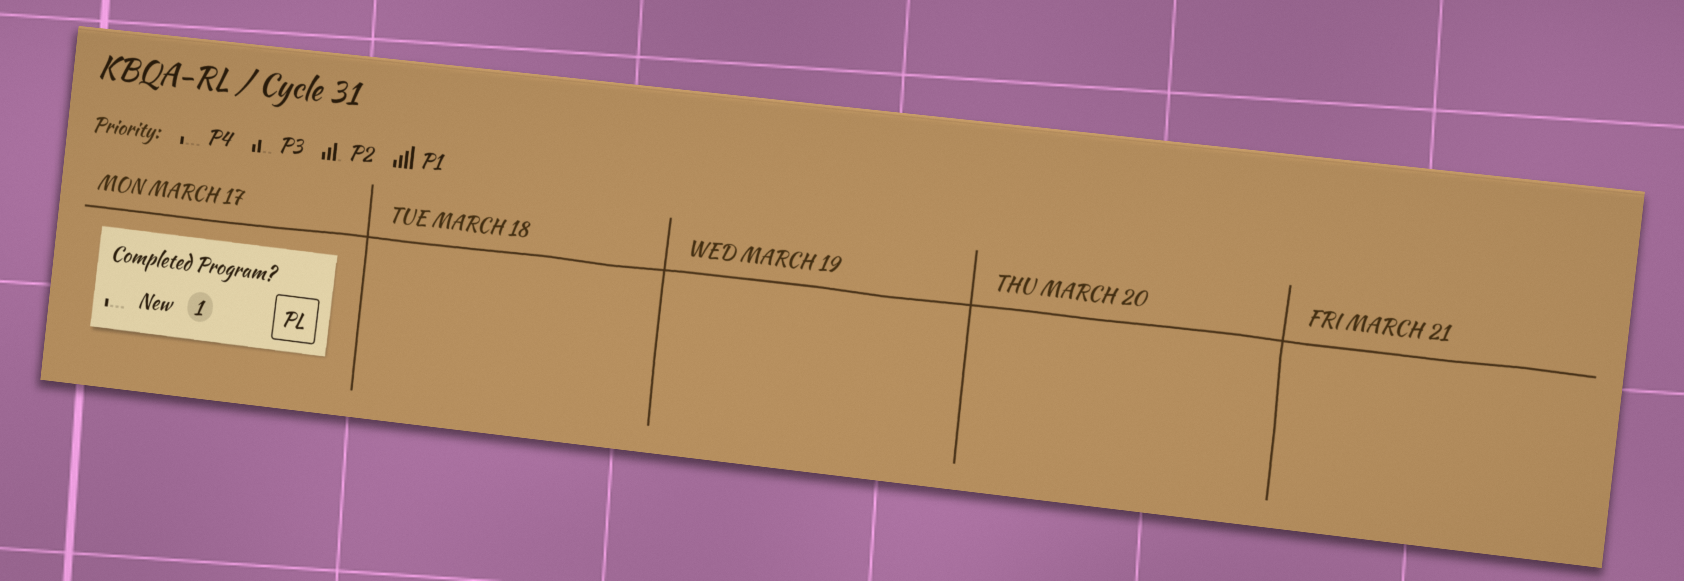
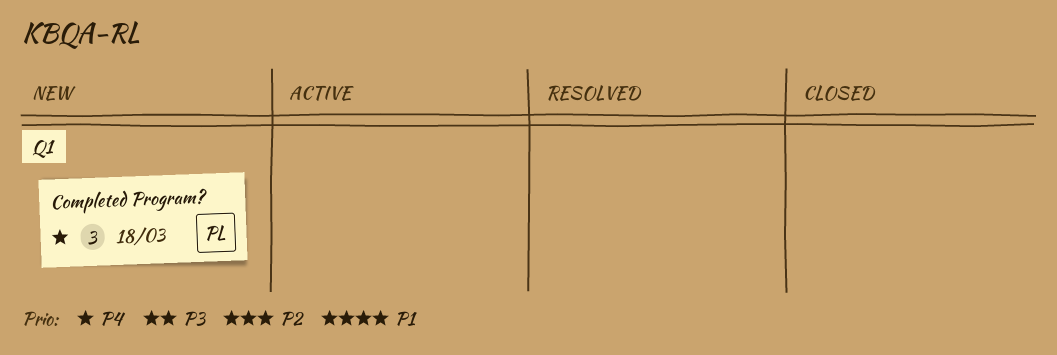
Completed Program?, estimate: 1 -> 3
Completed Program?, due: Mar 17 -> Mar 18

